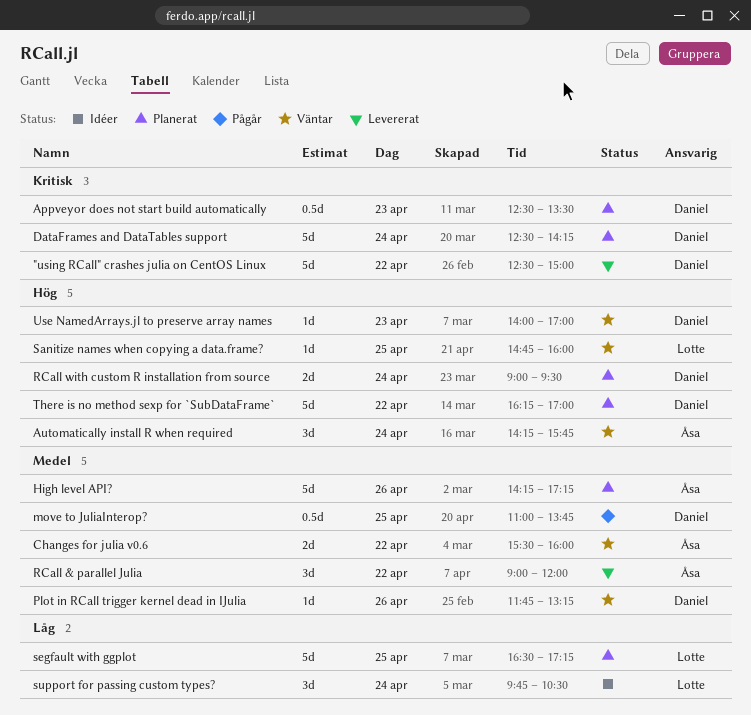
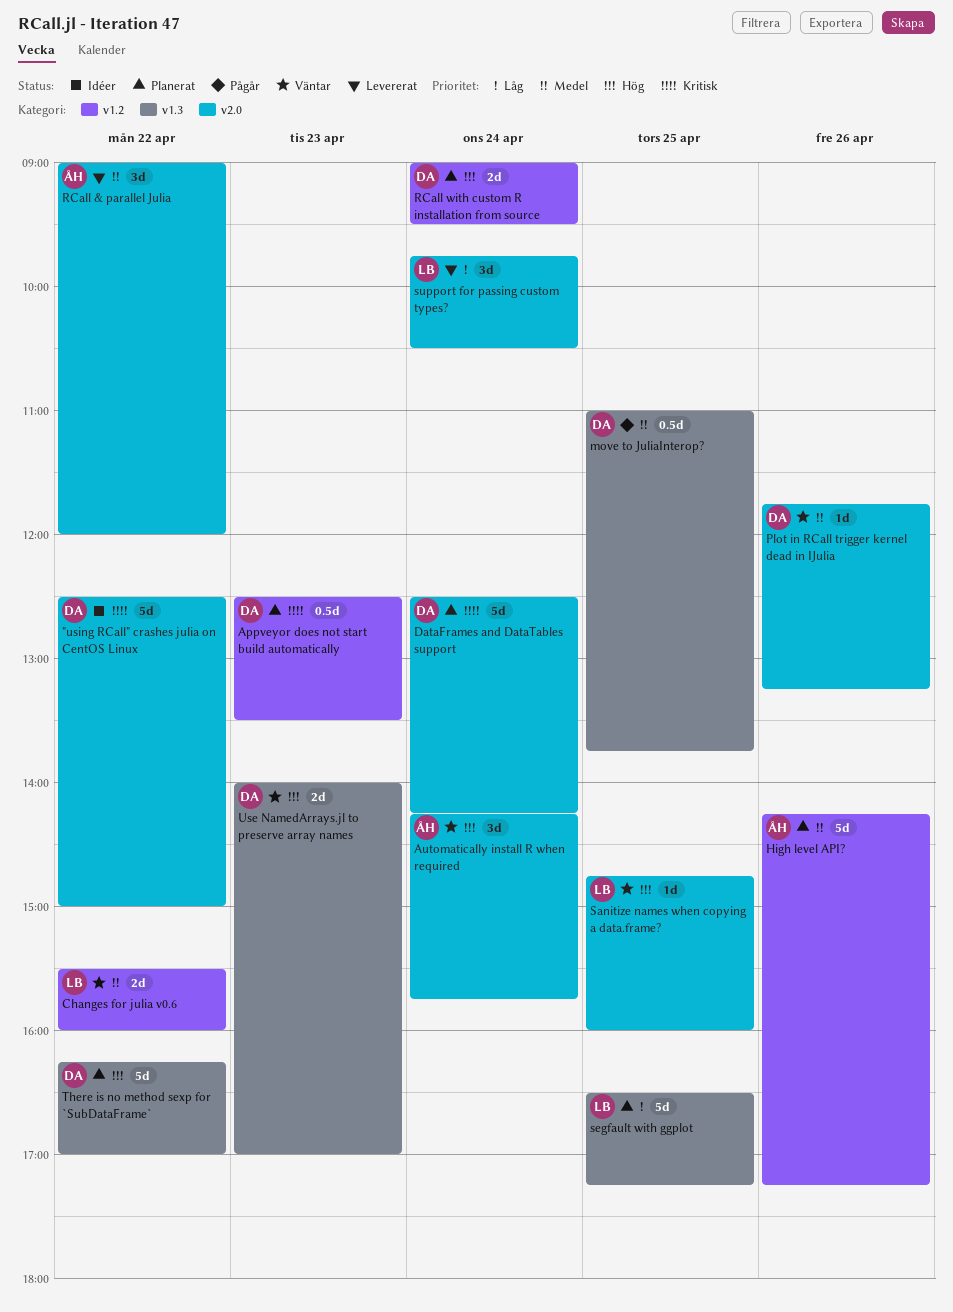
"using RCall" crashes julia on CentOS Linux, status: Levererat -> Idéer
Changes for julia v0.6, owner: Åsa -> Lotte
support for passing custom types?, status: Idéer -> Levererat
Use NamedArrays.jl to preserve array names, estimate: 1d -> 2d

